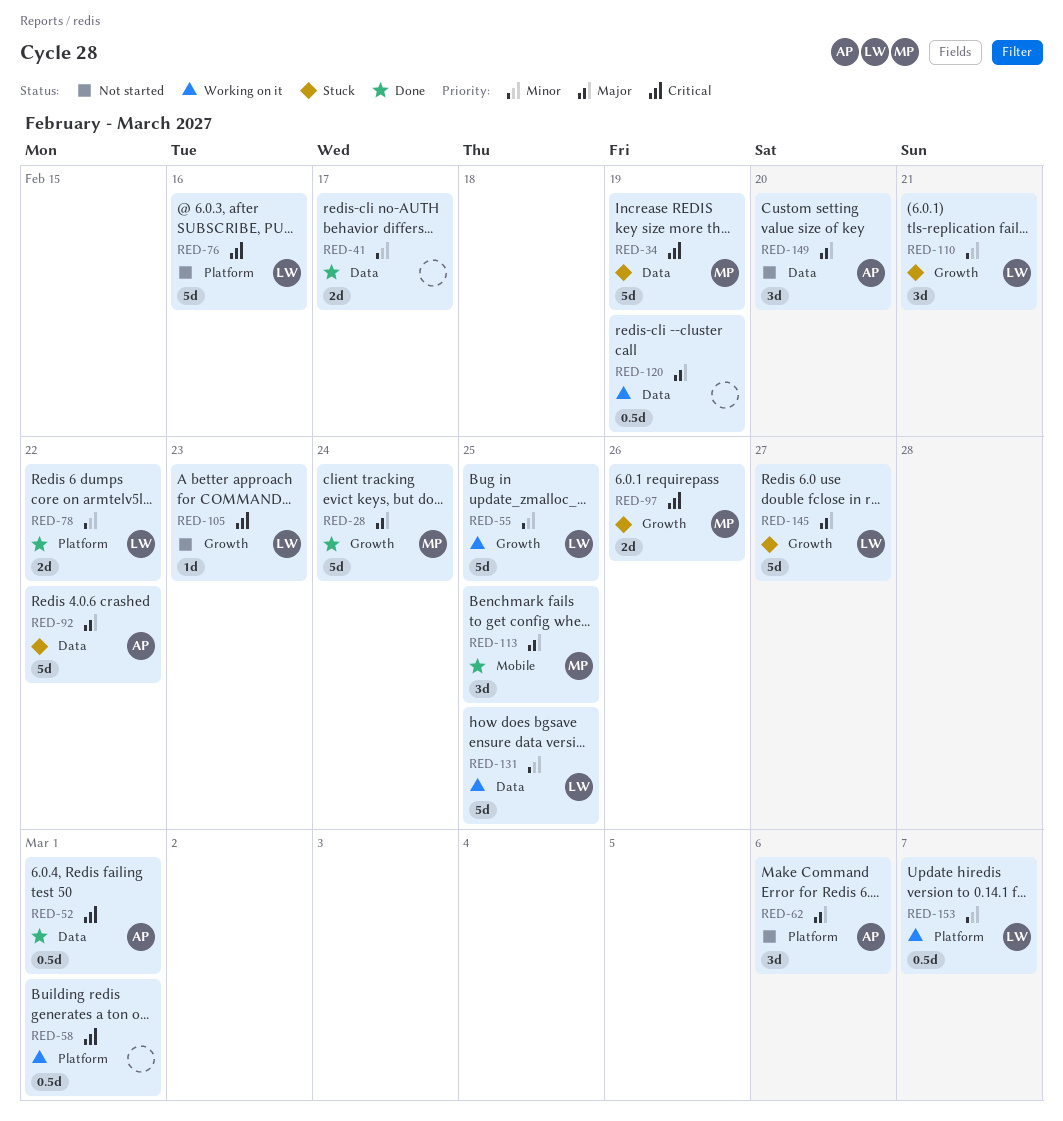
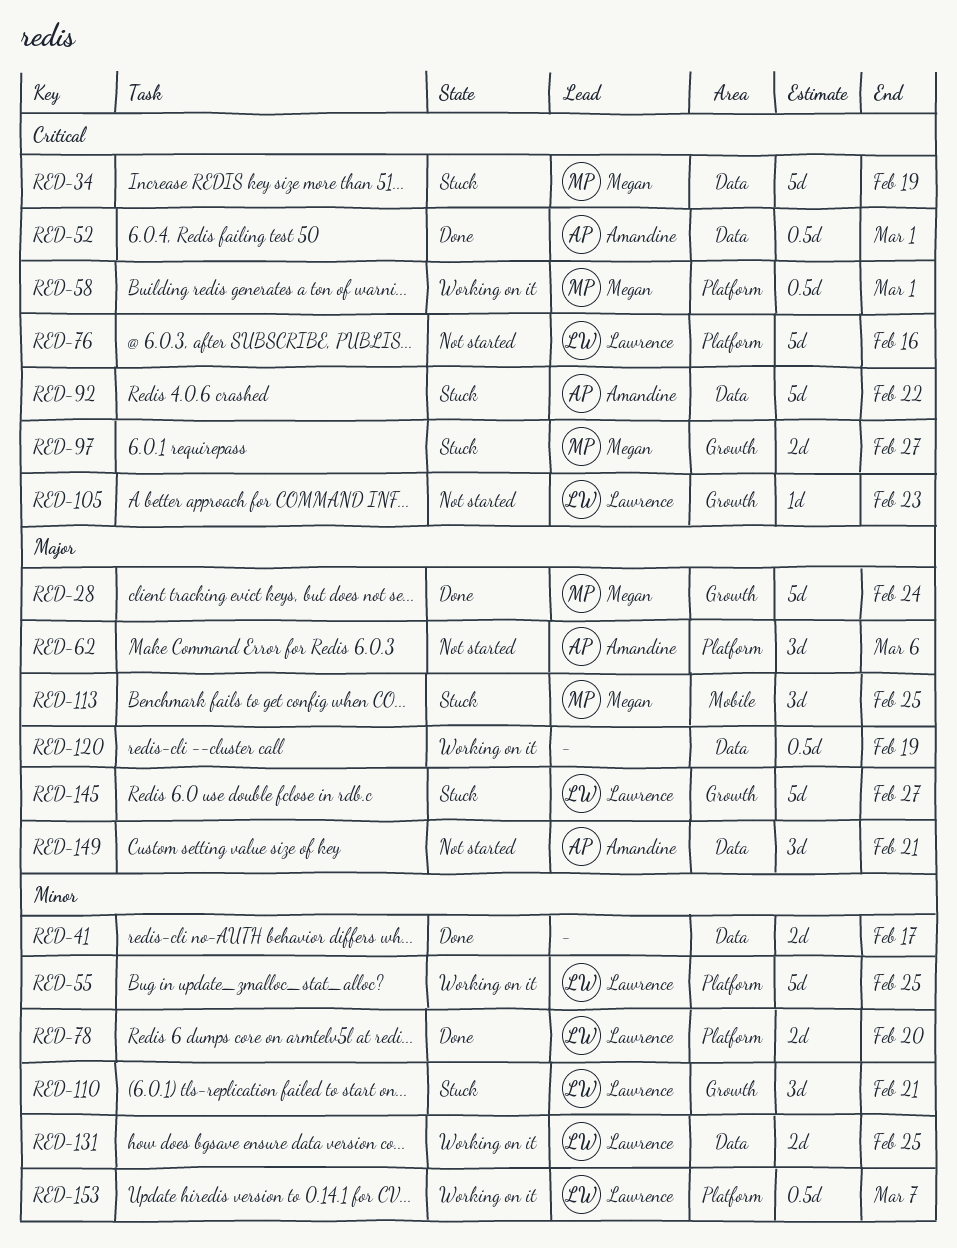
RED-55, label: Growth -> Platform
RED-58, owner: none -> Megan
RED-78, due: Feb 22 -> Feb 20
RED-92, priority: Major -> Critical
RED-97, due: Feb 26 -> Feb 27
RED-113, status: Done -> Stuck
RED-131, estimate: 5d -> 2d
RED-149, due: Feb 20 -> Feb 21

